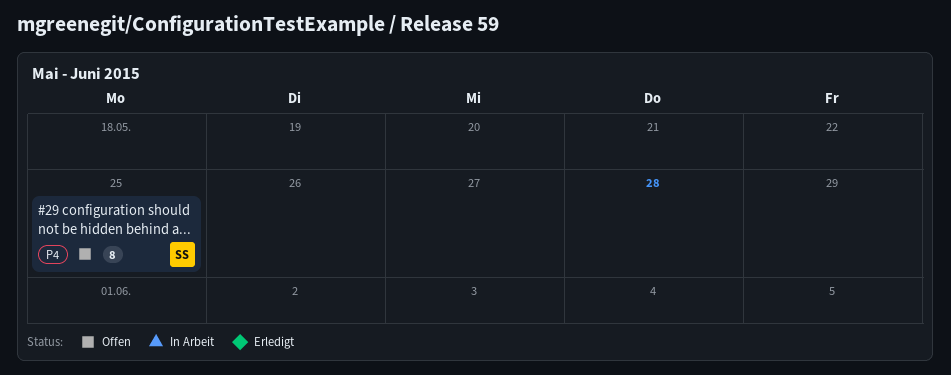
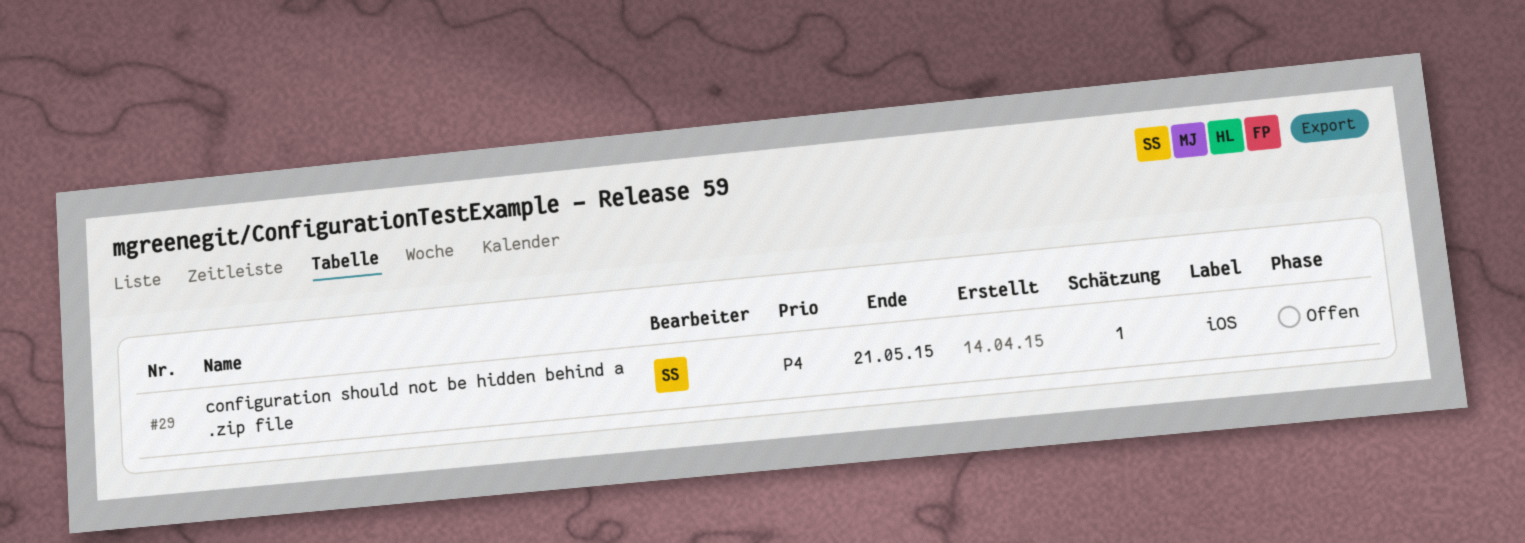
#29, estimate: 8 -> 1
#29, due: May 25 -> May 21

